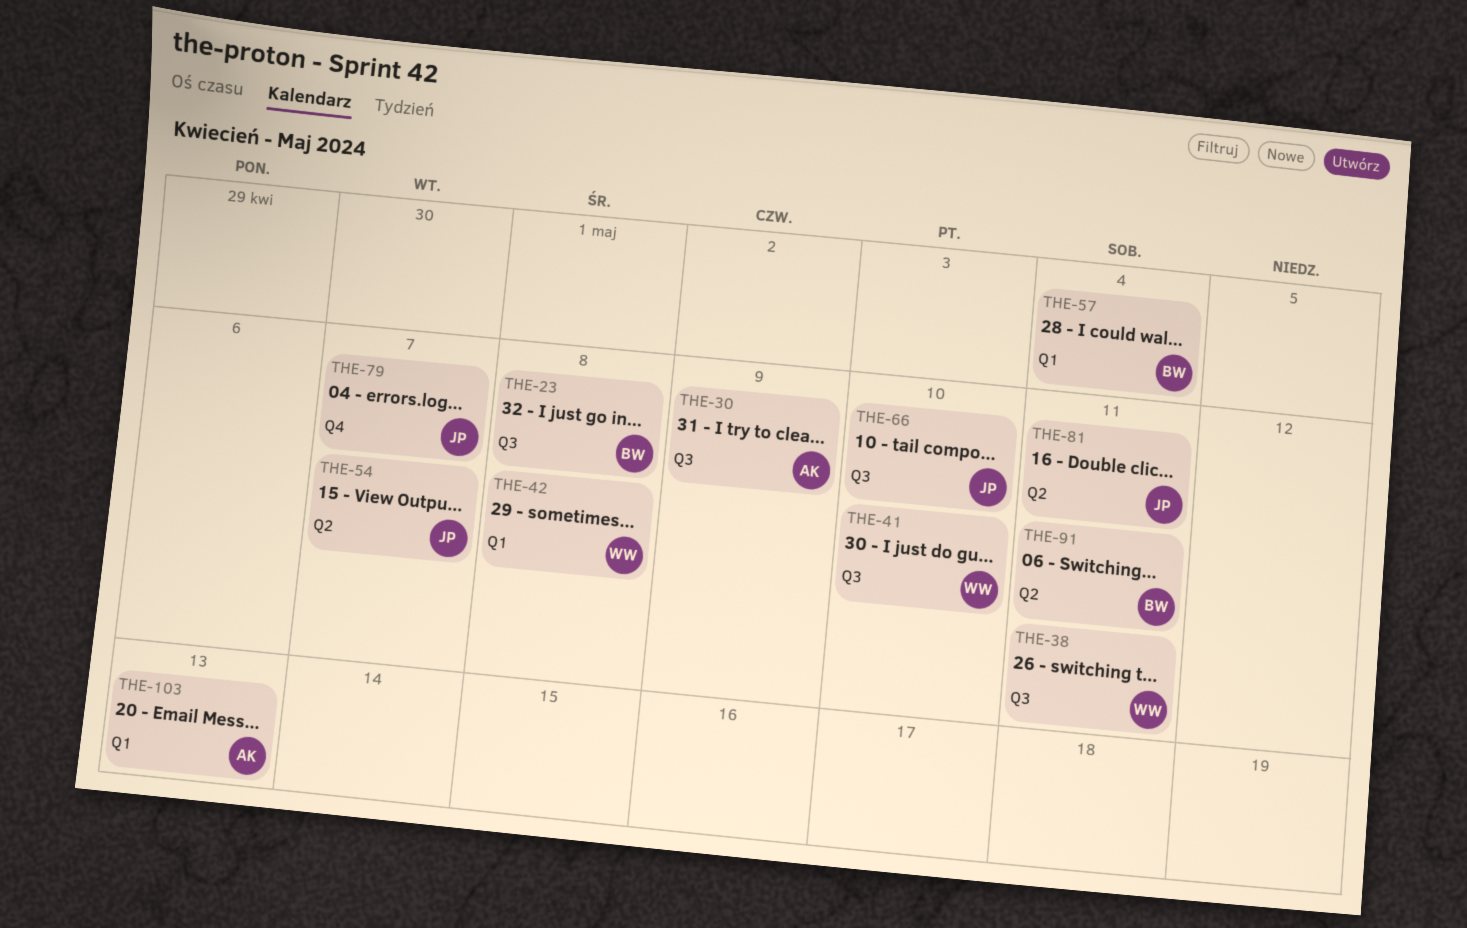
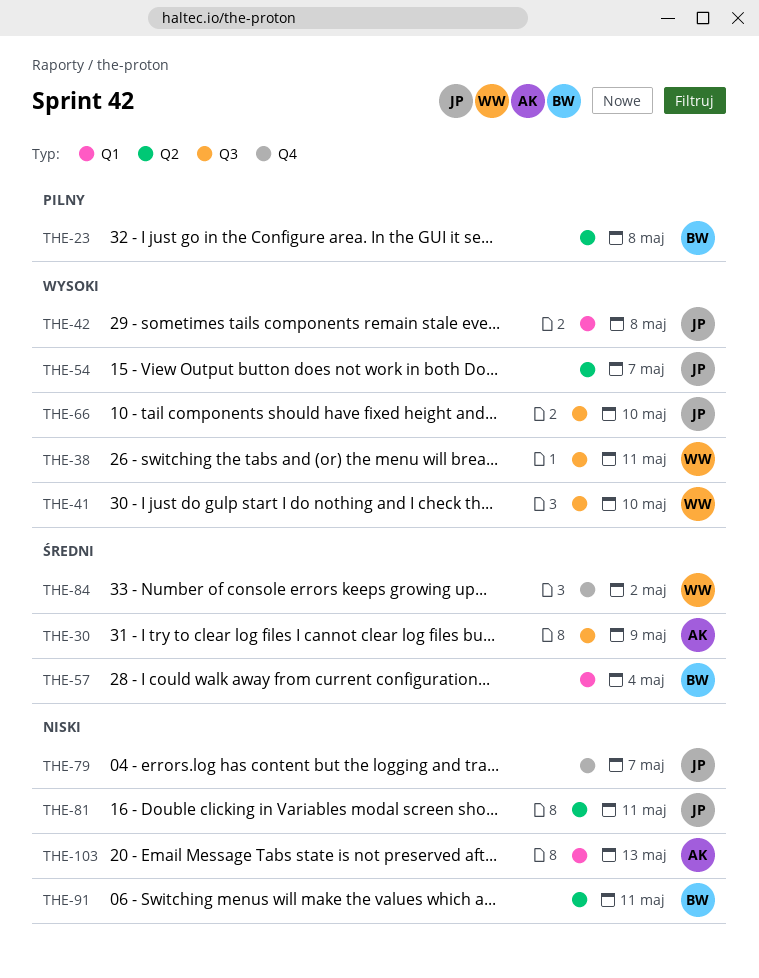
THE-23, label: Q3 -> Q2
THE-42, owner: WW -> JP
THE-84: none -> present

